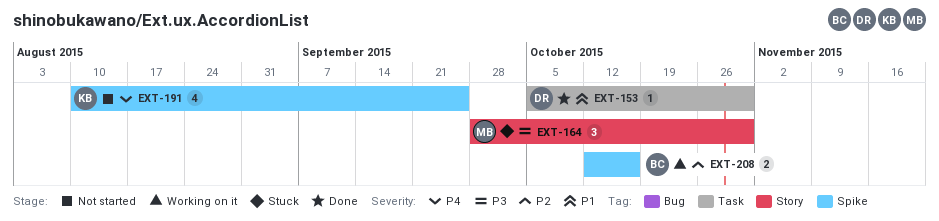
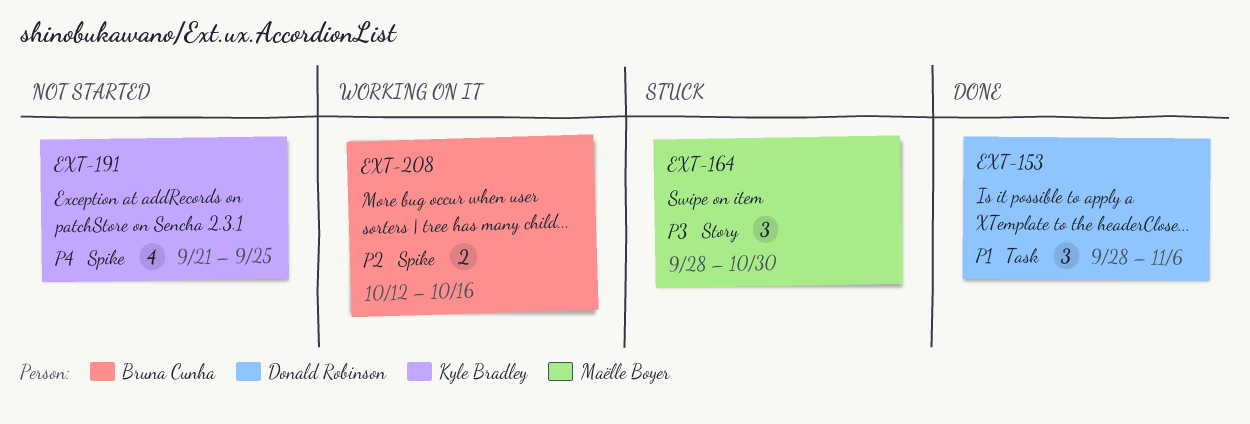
EXT-153, estimate: 1 -> 3
EXT-153, start: Oct 5 -> Sep 28
EXT-153, due: Oct 30 -> Nov 6
EXT-191, start: Aug 10 -> Sep 21

